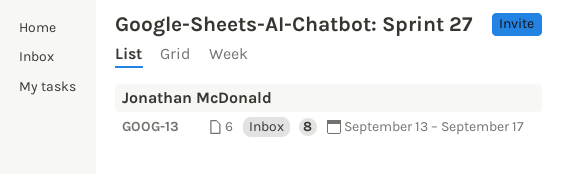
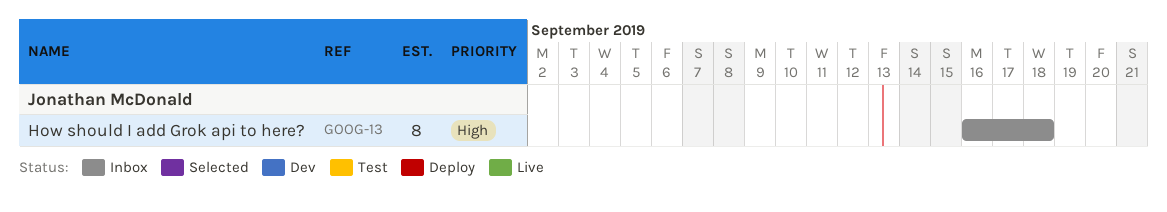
GOOG-13, start: Sep 13 -> Sep 16
GOOG-13, due: Sep 17 -> Sep 18

